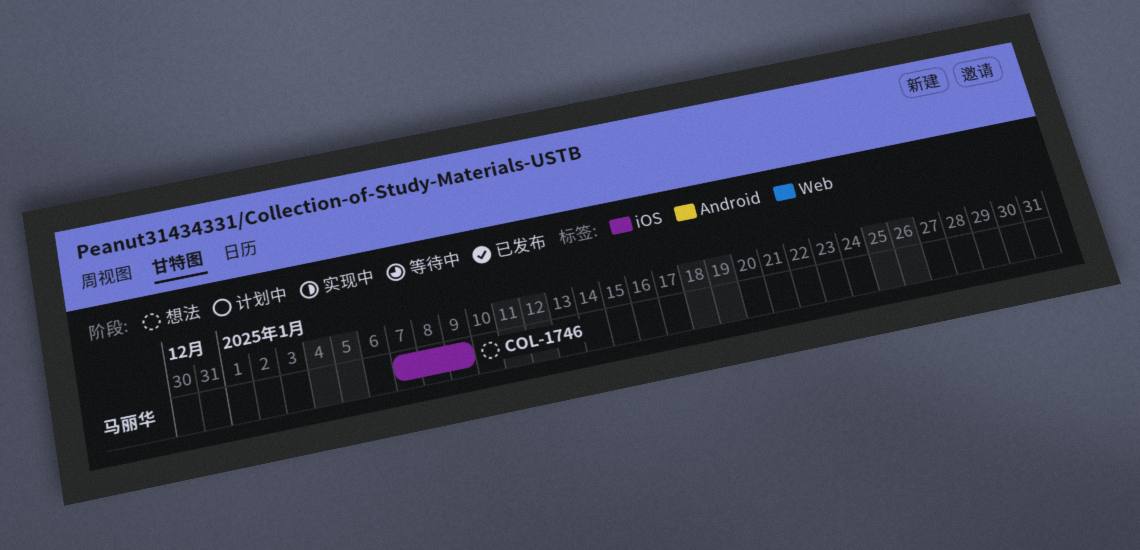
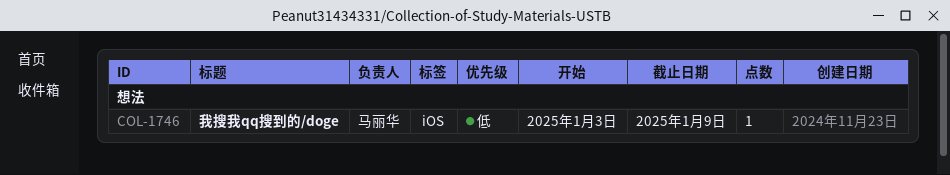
COL-1746, start: Jan 7 -> Jan 3

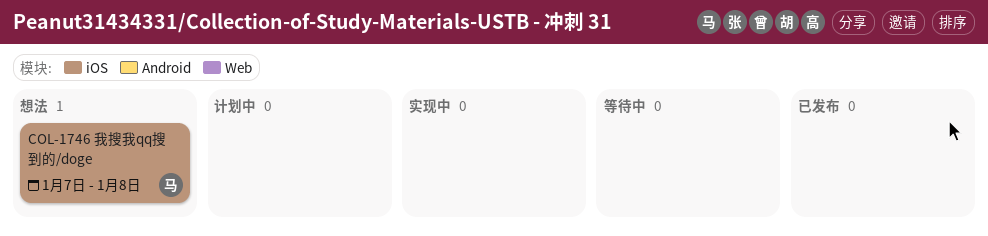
COL-1746, start: Jan 3 -> Jan 7
COL-1746, due: Jan 9 -> Jan 8

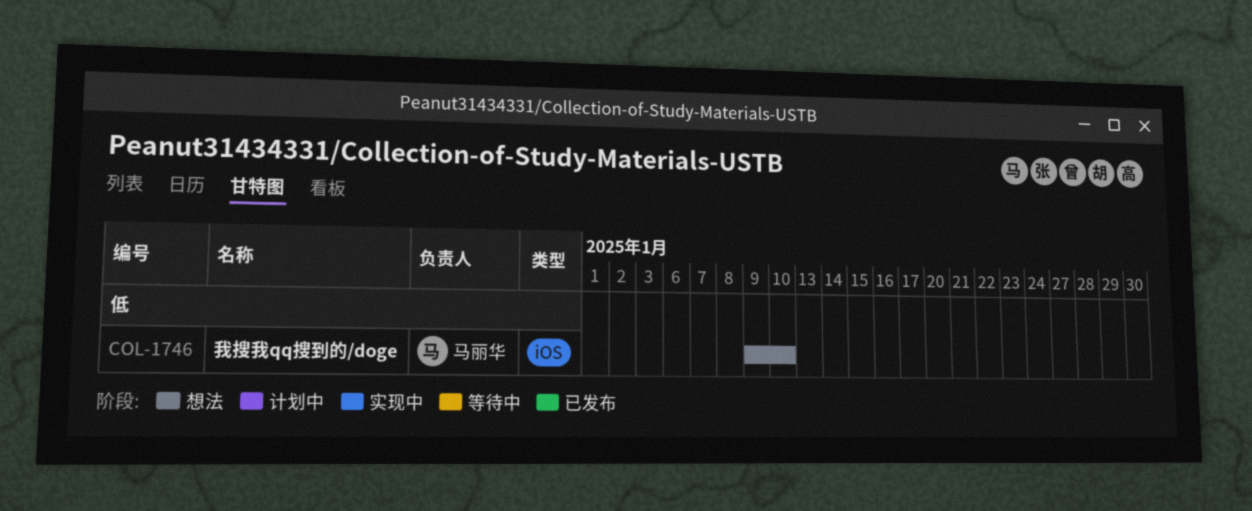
COL-1746, start: Jan 7 -> Jan 9
COL-1746, due: Jan 8 -> Jan 10

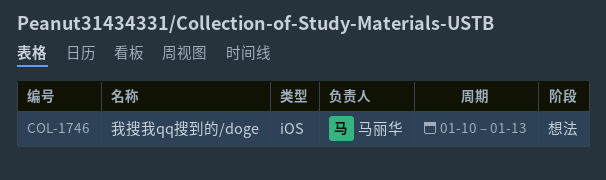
COL-1746, start: Jan 9 -> Jan 10
COL-1746, due: Jan 10 -> Jan 13

